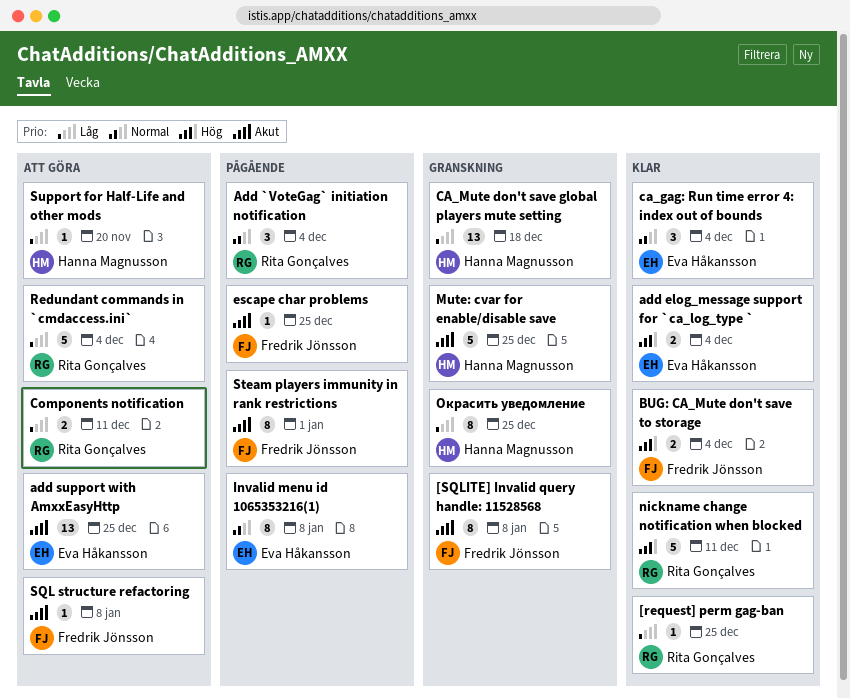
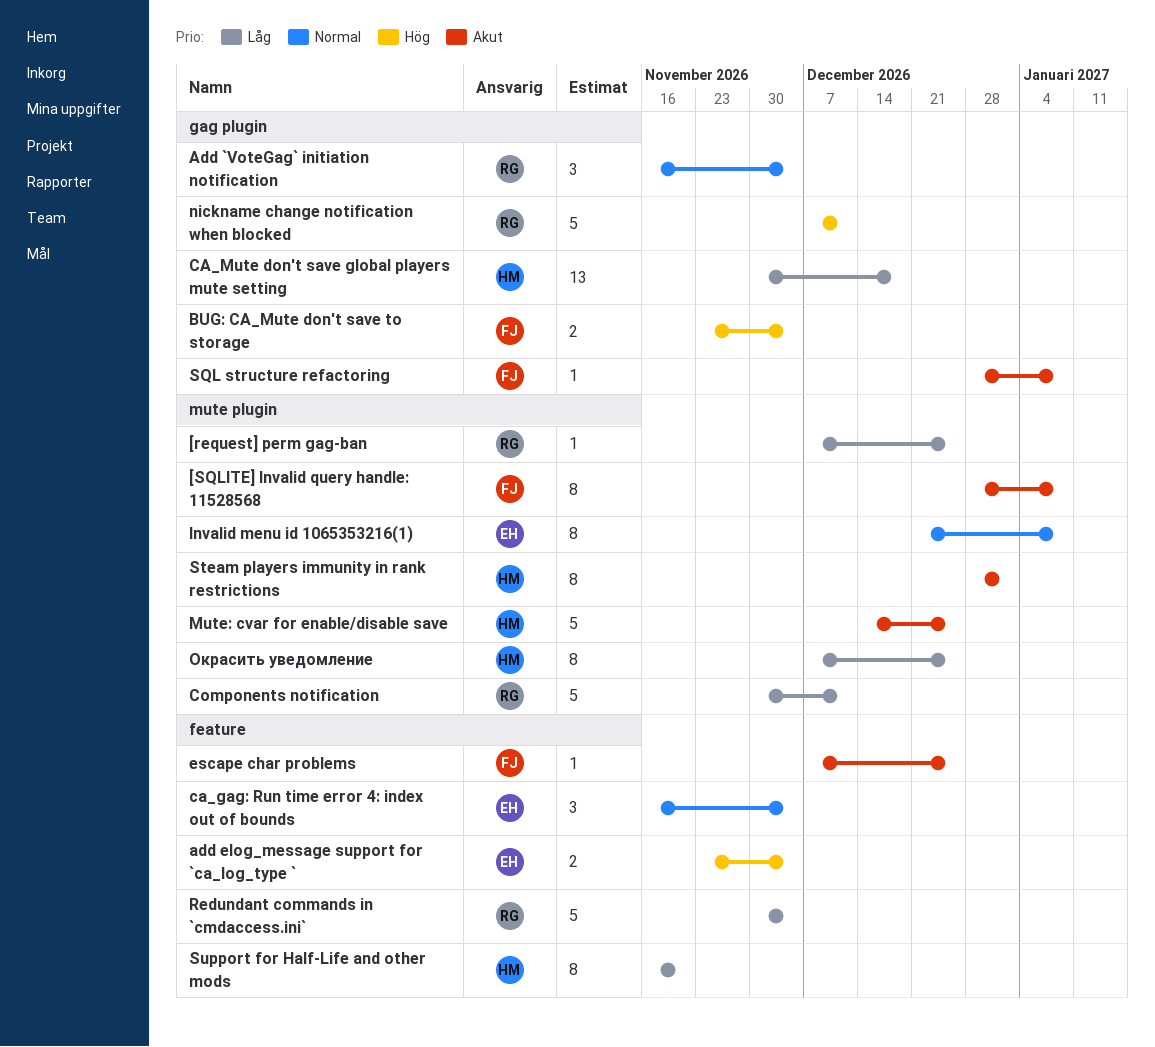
add support with AmxxEasyHttp: present -> none
Components notification, estimate: 2 -> 5
Steam players immunity in rank restrictions, owner: Fredrik Jönsson -> Hanna Magnusson
Support for Half-Life and other mods, estimate: 1 -> 8

